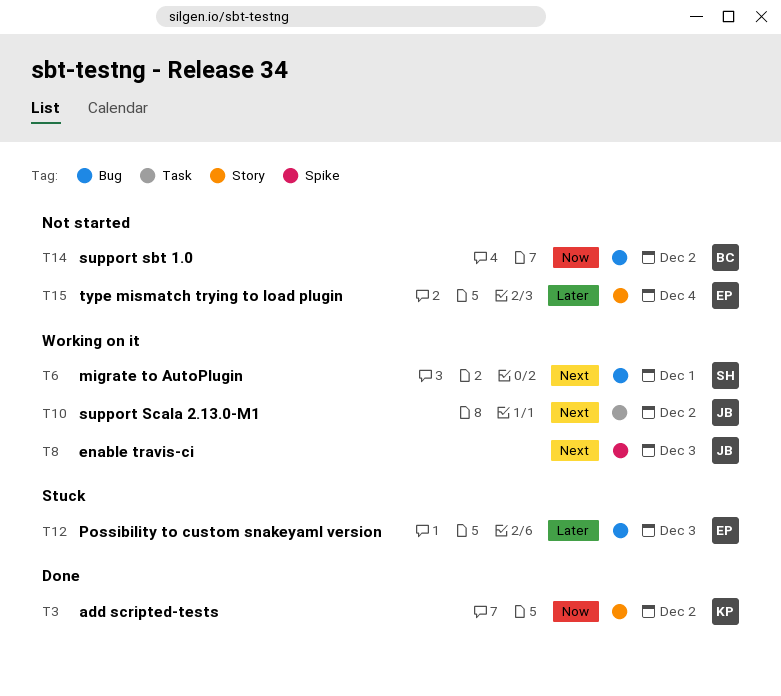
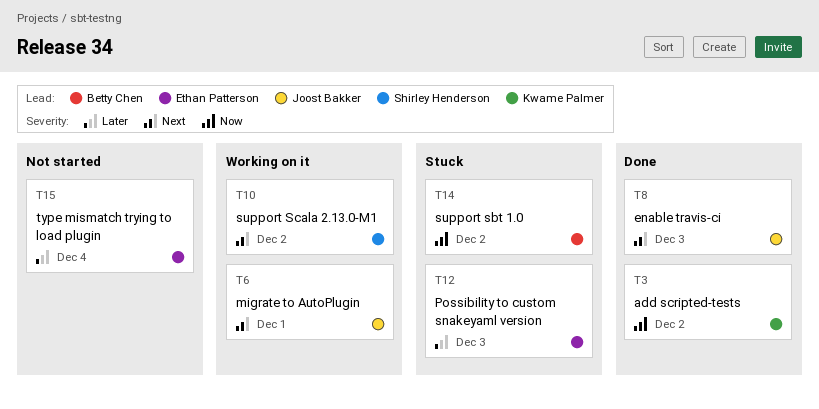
T6, owner: Shirley Henderson -> Joost Bakker
T8, status: Working on it -> Done
T10, owner: Joost Bakker -> Shirley Henderson
T14, status: Not started -> Stuck

